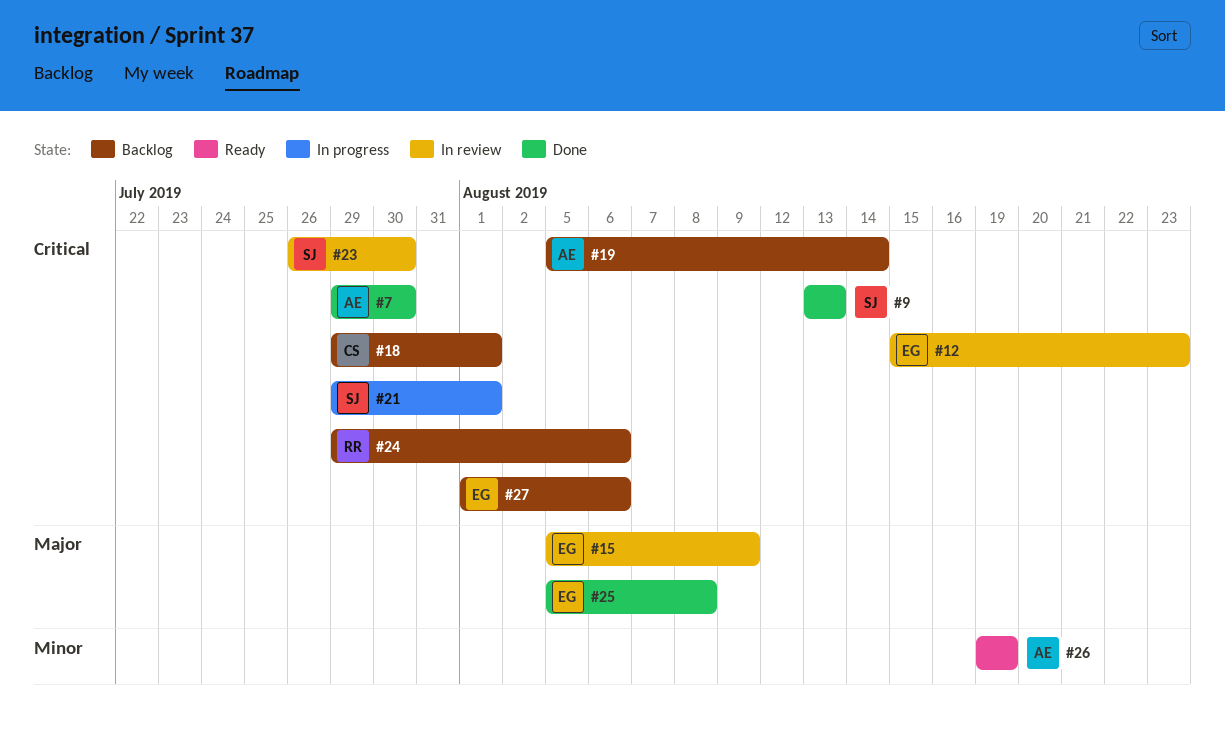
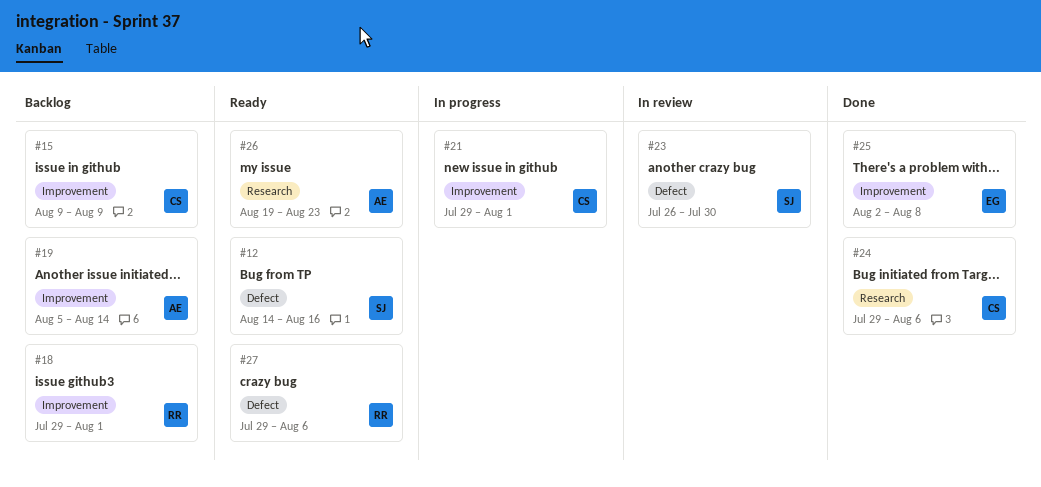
#7: present -> none
#9: present -> none
#12, status: In review -> Ready
#12, owner: EG -> SJ
#12, start: Aug 15 -> Aug 14
#12, due: Aug 23 -> Aug 16
#15, status: In review -> Backlog
#15, owner: EG -> CS
#15, start: Aug 5 -> Aug 9
#18, owner: CS -> RR
#21, owner: SJ -> CS
#24, status: Backlog -> Done
#24, owner: RR -> CS
#25, start: Aug 5 -> Aug 2
#26, due: Aug 19 -> Aug 23
#27, status: Backlog -> Ready
#27, owner: EG -> RR
#27, start: Aug 1 -> Jul 29

